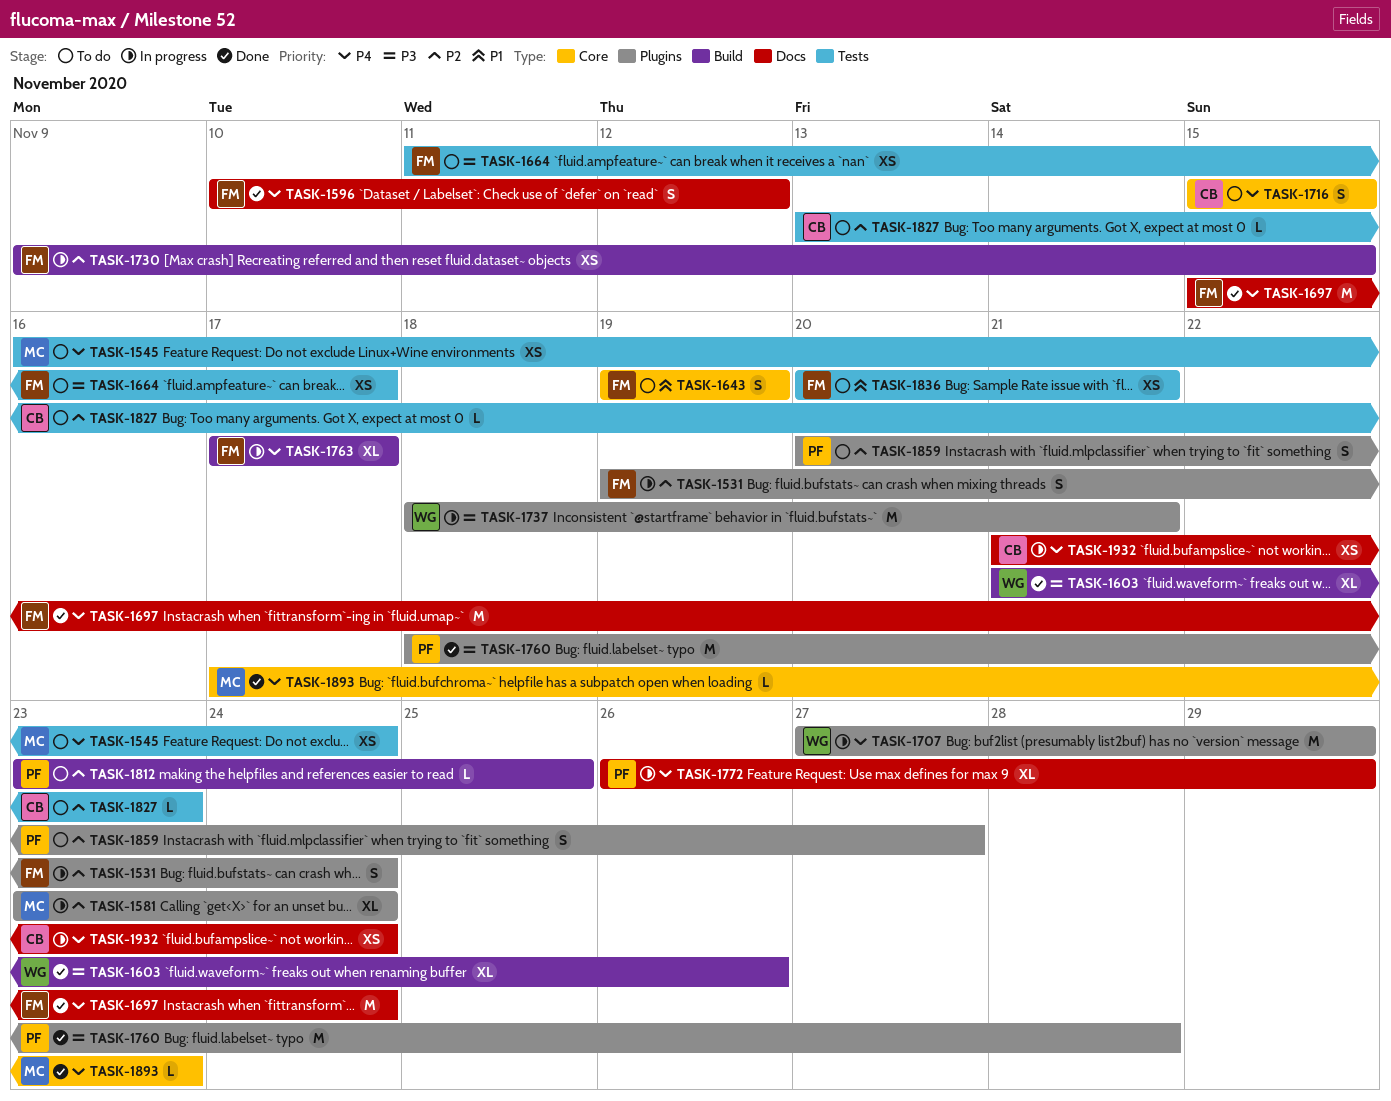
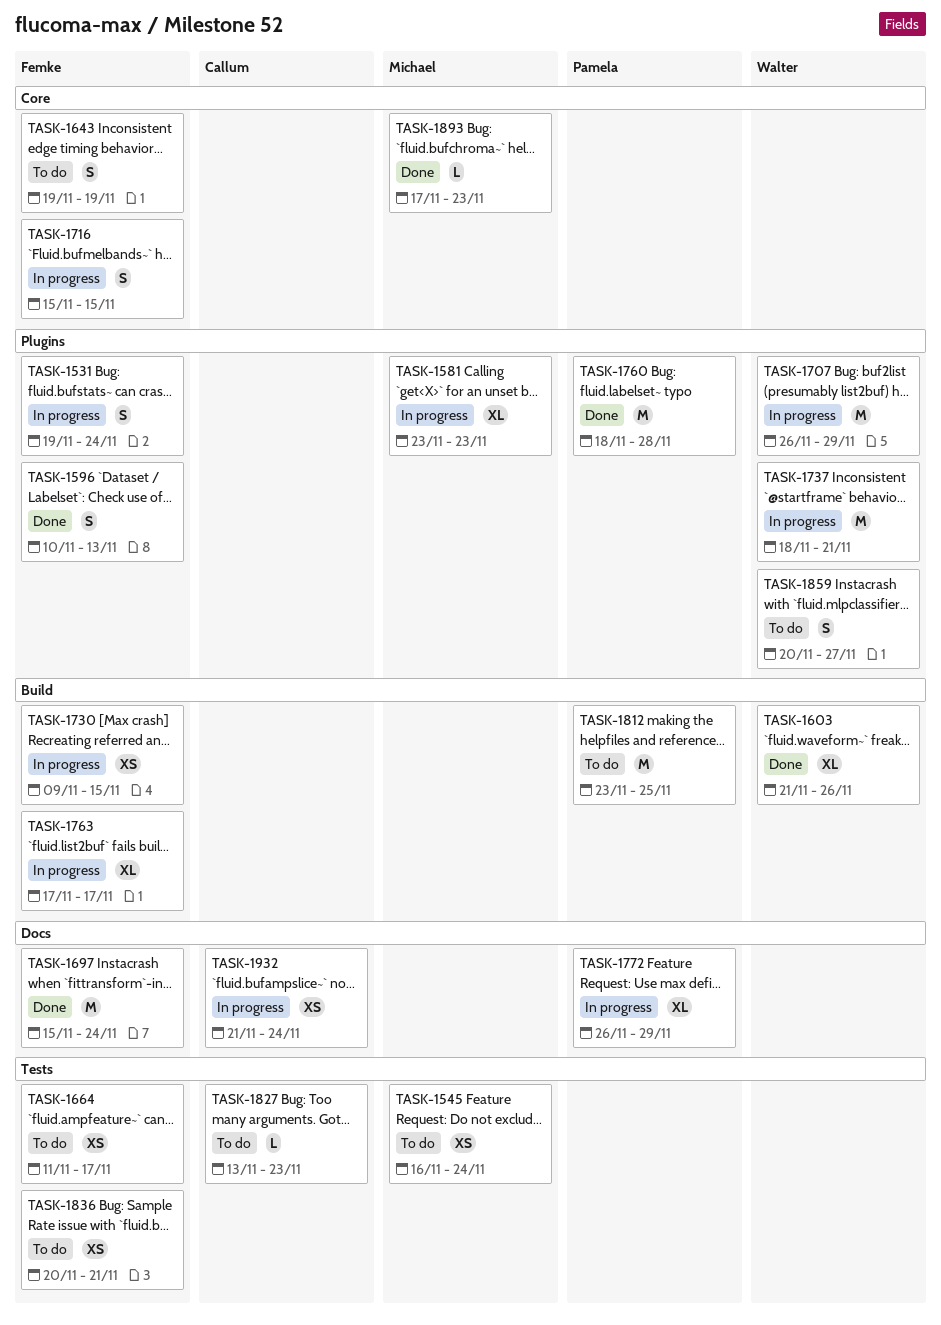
TASK-1581, due: Nov 24 -> Nov 23
TASK-1596, label: Docs -> Plugins
TASK-1596, due: Nov 12 -> Nov 13
TASK-1707, start: Nov 27 -> Nov 26
TASK-1716, status: To do -> In progress
TASK-1716, owner: Callum -> Femke
TASK-1812, estimate: L -> M
TASK-1859, owner: Pamela -> Walter

